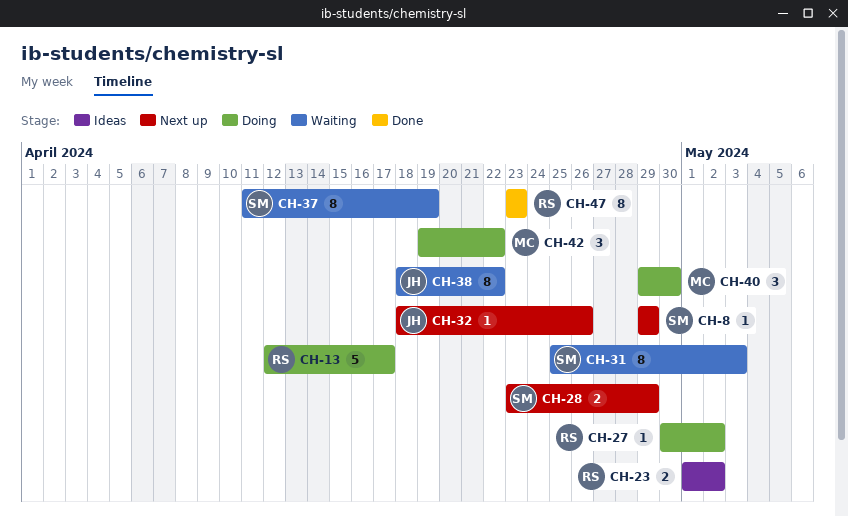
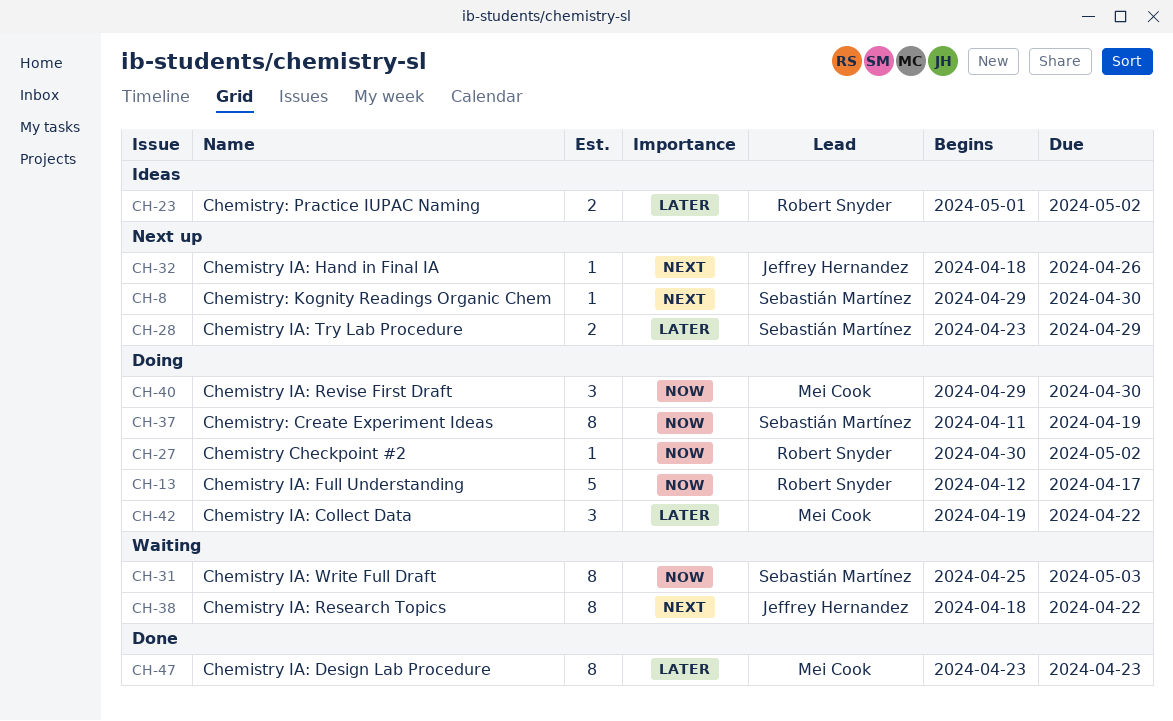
CH-8, due: Apr 29 -> Apr 30
CH-37, status: Waiting -> Doing
CH-47, owner: Robert Snyder -> Mei Cook

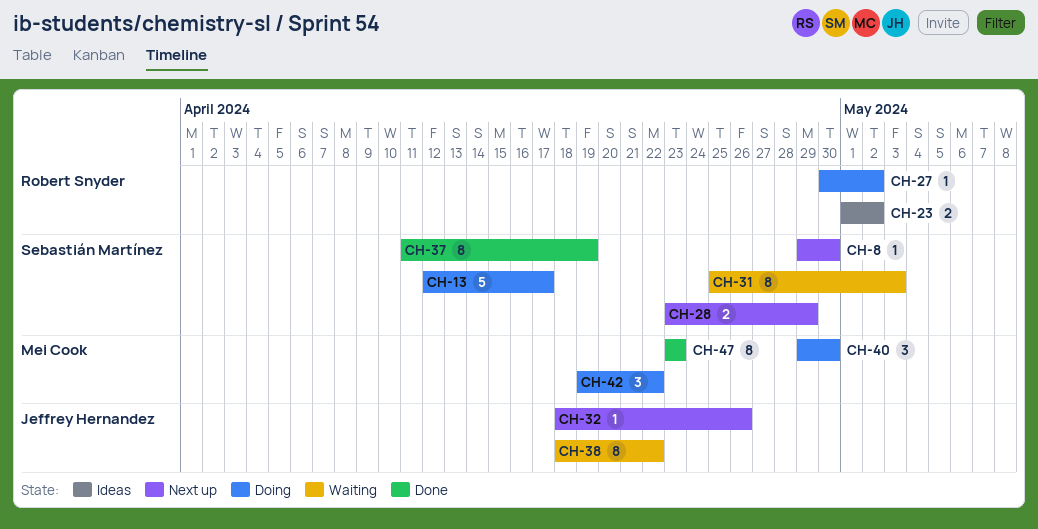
CH-13, owner: Robert Snyder -> Sebastián Martínez
CH-37, status: Doing -> Done

